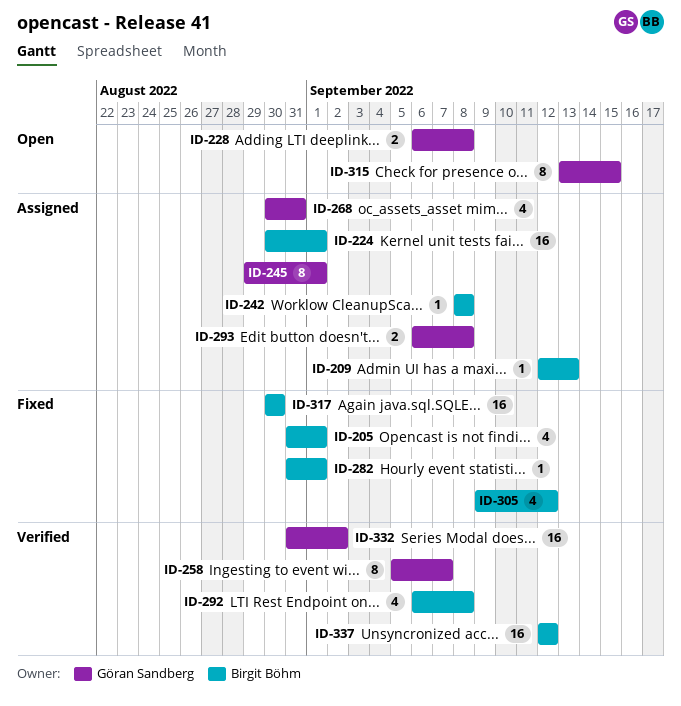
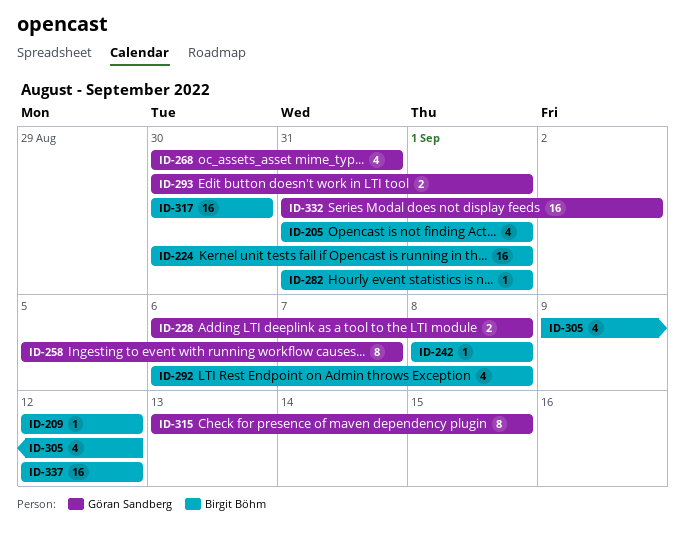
ID-209, due: Sep 13 -> Sep 12
ID-245: present -> none
ID-293, start: Sep 6 -> Aug 30
ID-293, due: Sep 8 -> Sep 1

